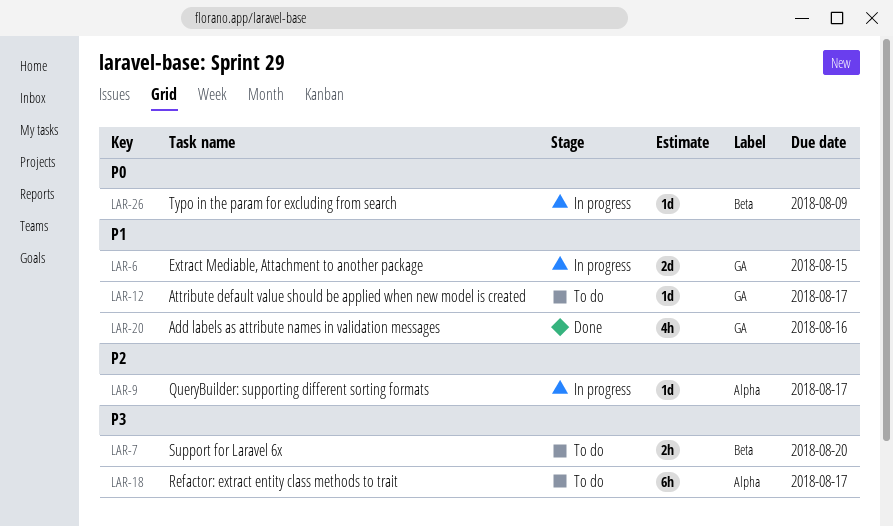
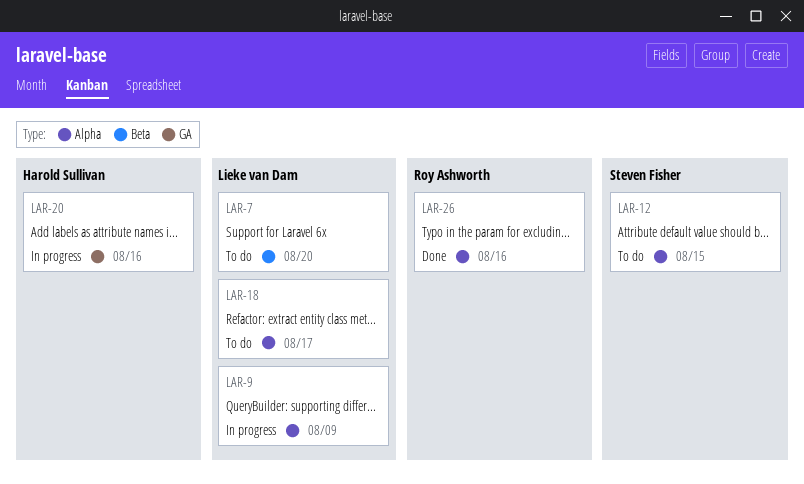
LAR-6: present -> none
LAR-9, due: Aug 17 -> Aug 9
LAR-12, label: GA -> Alpha
LAR-12, due: Aug 17 -> Aug 15
LAR-20, status: Done -> In progress
LAR-26, status: In progress -> Done
LAR-26, label: Beta -> Alpha
LAR-26, due: Aug 9 -> Aug 16

